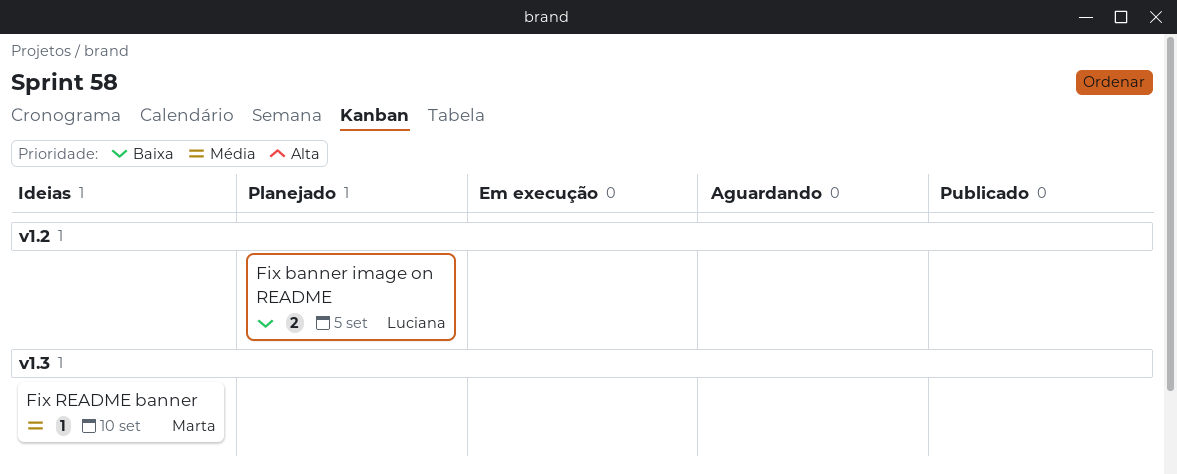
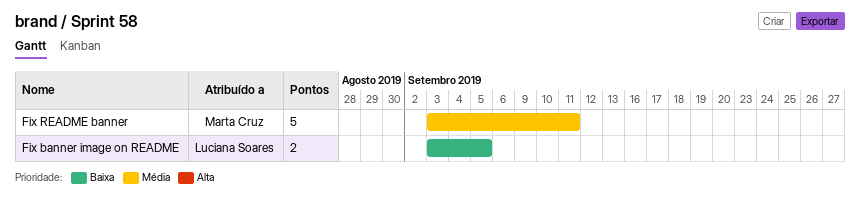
Fix README banner, estimate: 1 -> 5
Fix README banner, due: Sep 10 -> Sep 11

